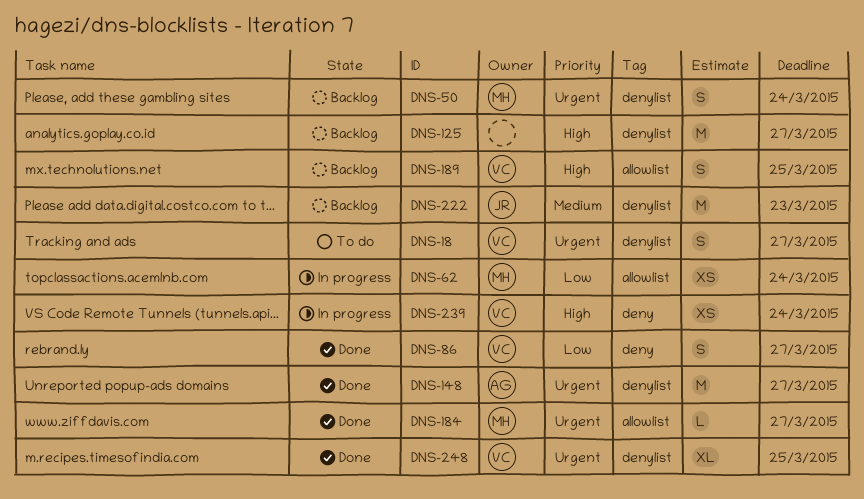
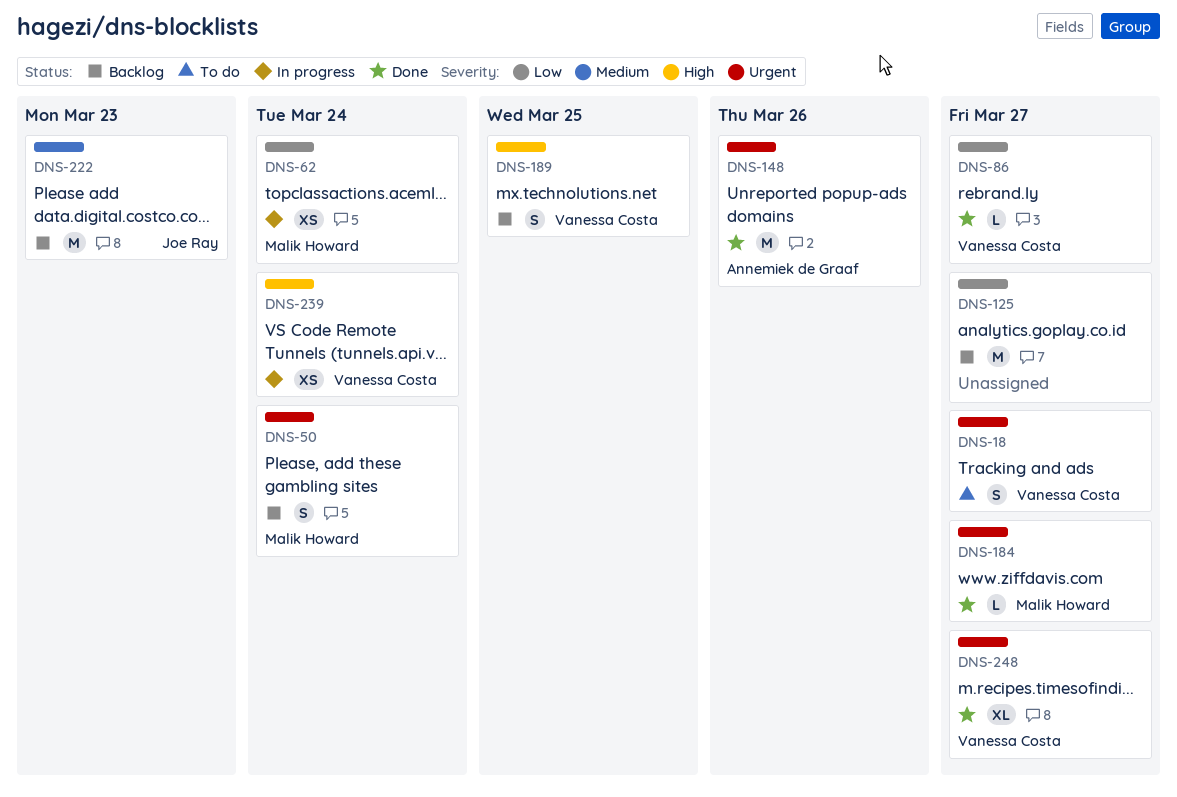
DNS-86, estimate: S -> L
DNS-125, priority: High -> Low
DNS-148, due: Mar 27 -> Mar 26
DNS-248, due: Mar 25 -> Mar 27

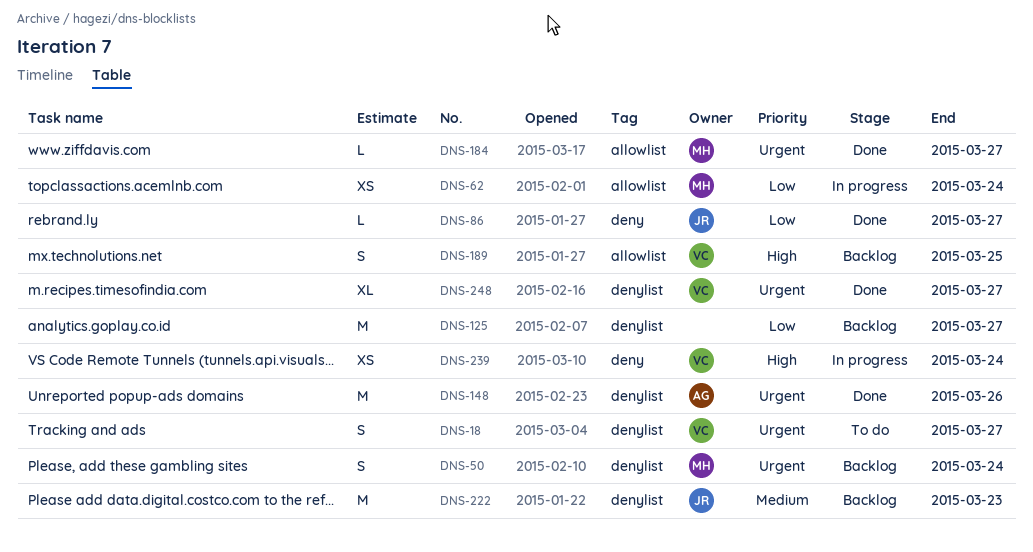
DNS-86, owner: Vanessa Costa -> Joe Ray

